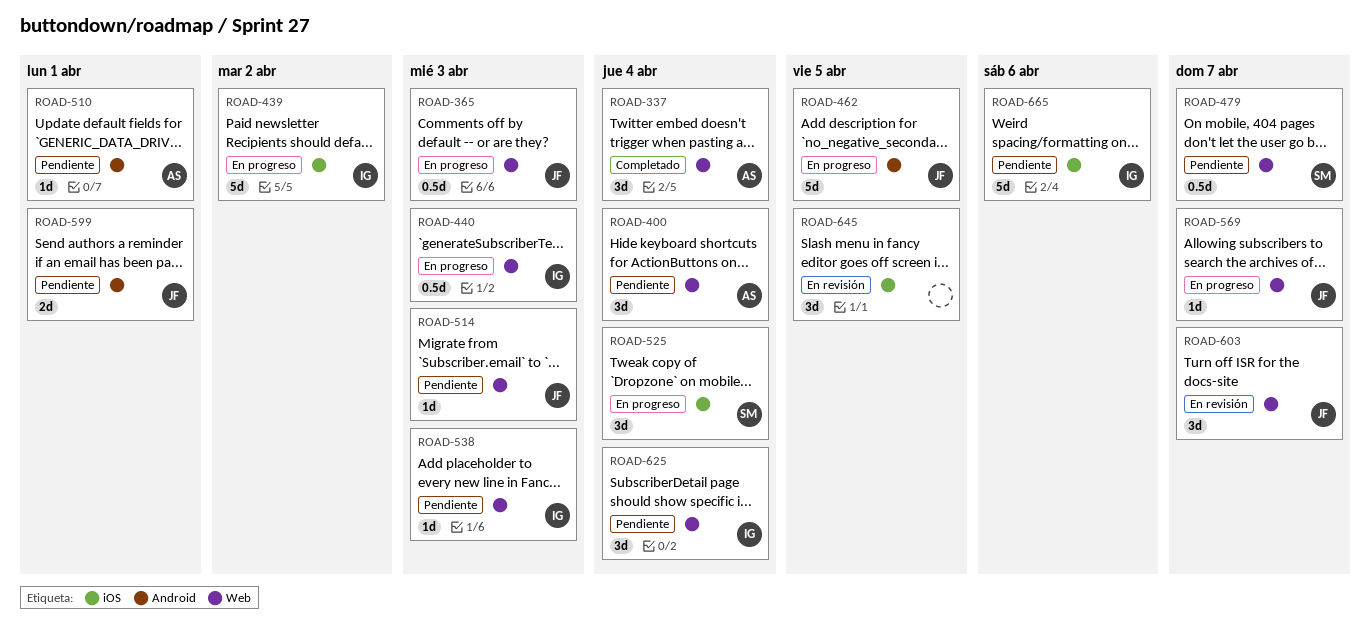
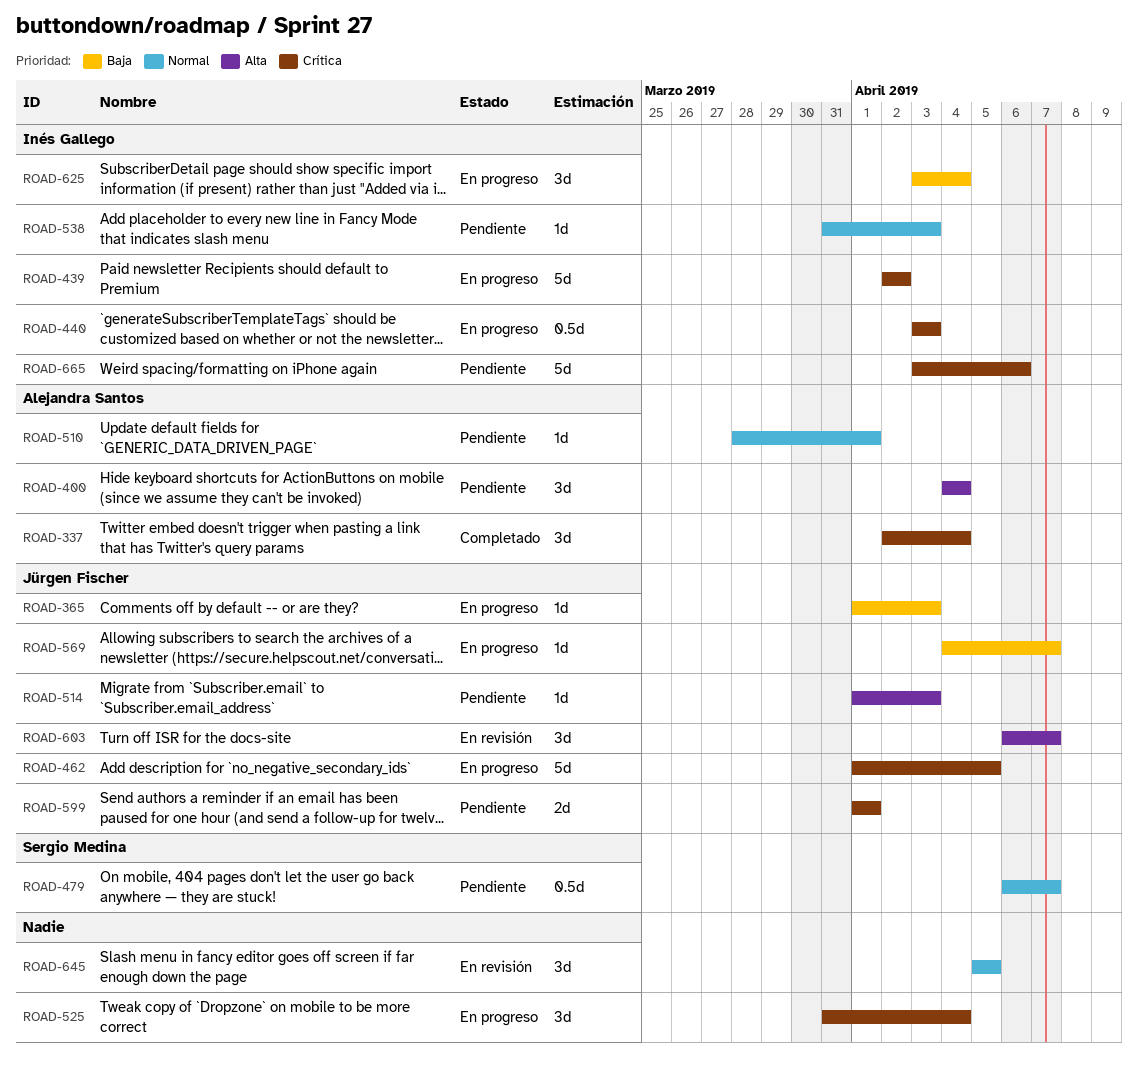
ROAD-365, estimate: 0.5d -> 1d
ROAD-525, owner: Sergio Medina -> none
ROAD-625, status: Pendiente -> En progreso

